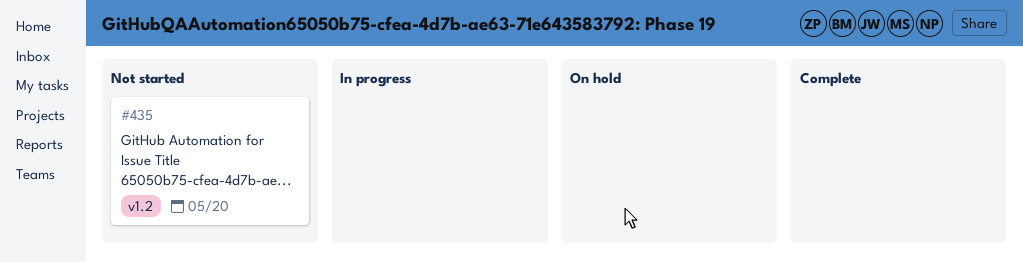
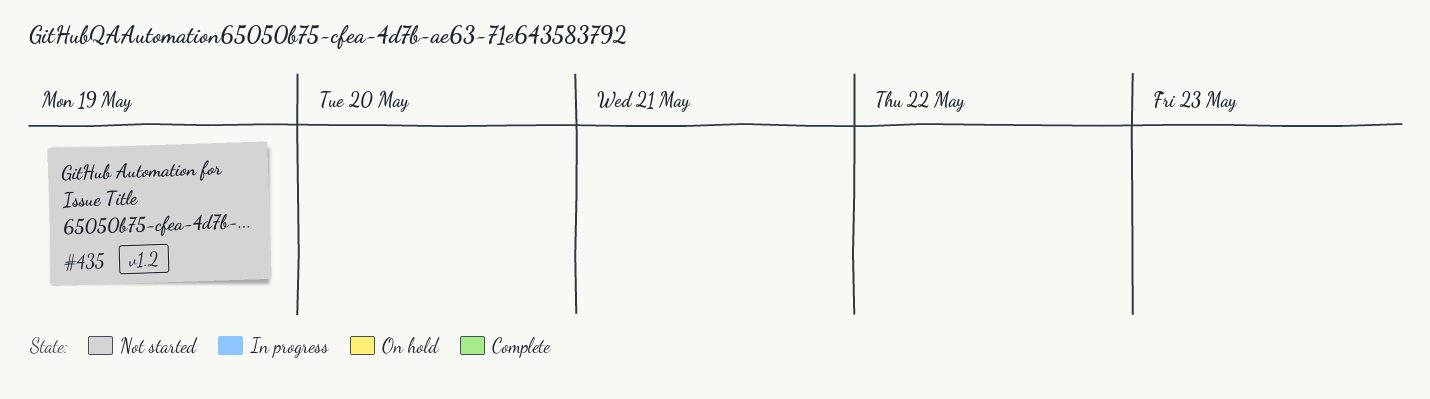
#435, due: May 20 -> May 19

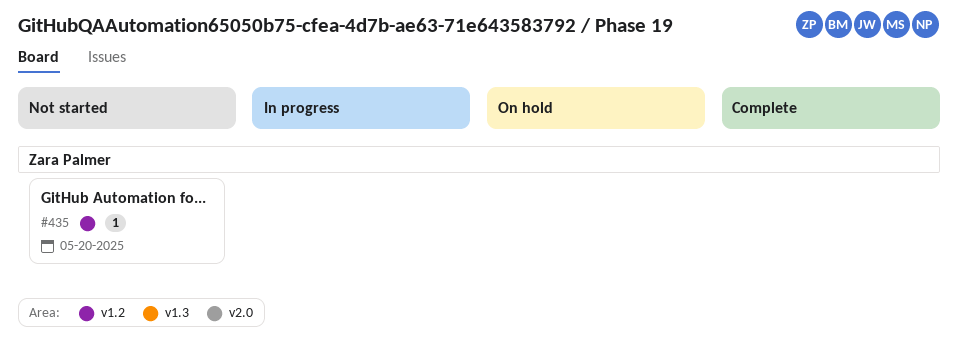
#435, due: May 19 -> May 20

